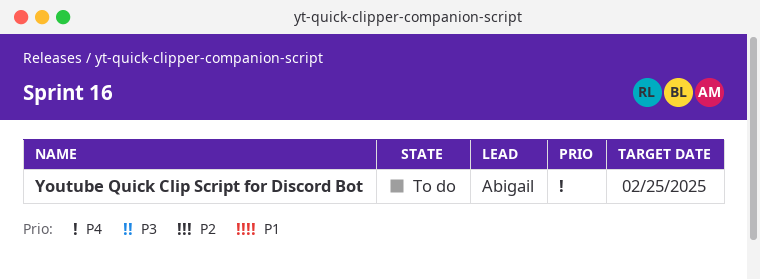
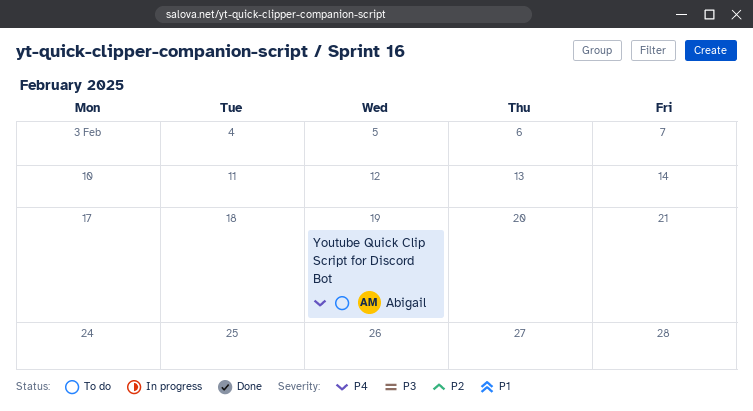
Youtube Quick Clip Script for Discord Bot, due: Feb 25 -> Feb 19

